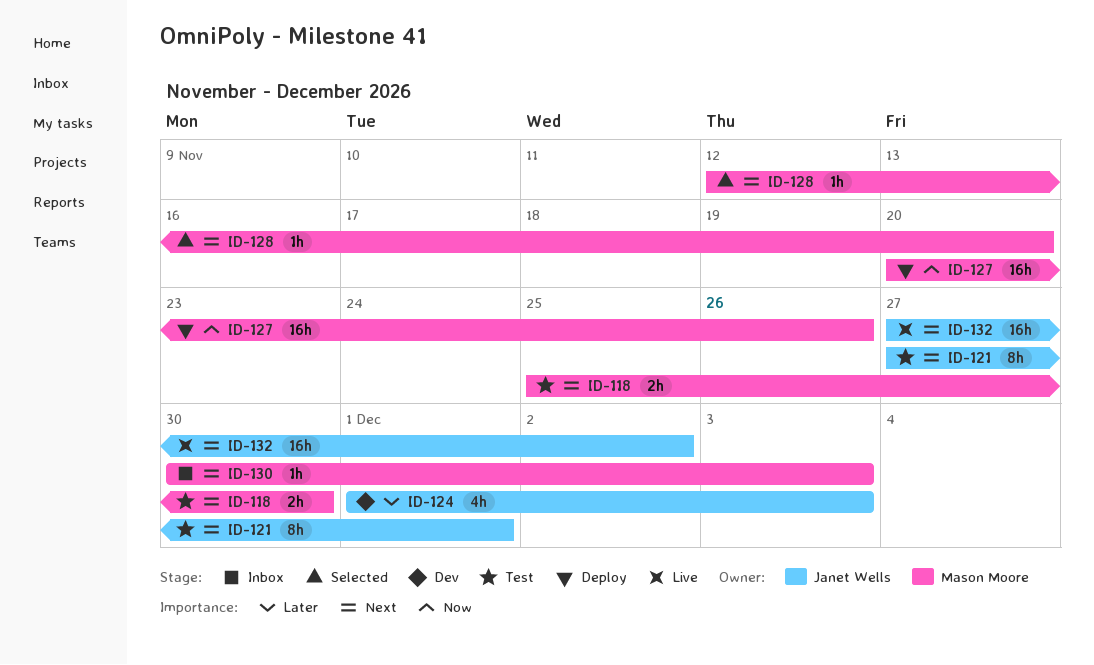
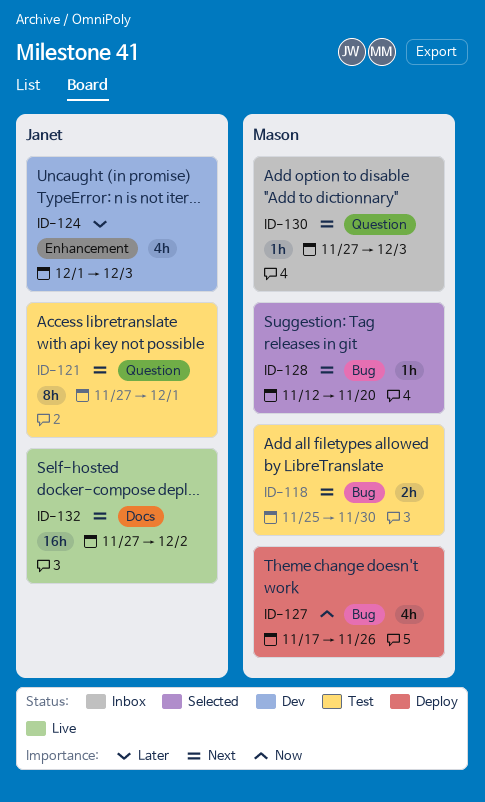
ID-127, estimate: 16h -> 4h
ID-127, start: Nov 20 -> Nov 17
ID-130, start: Nov 30 -> Nov 27

